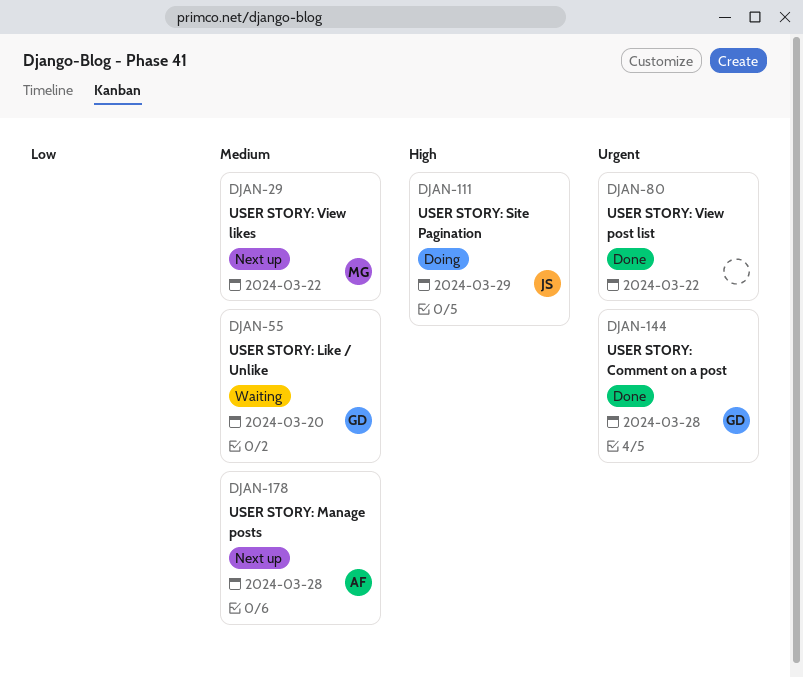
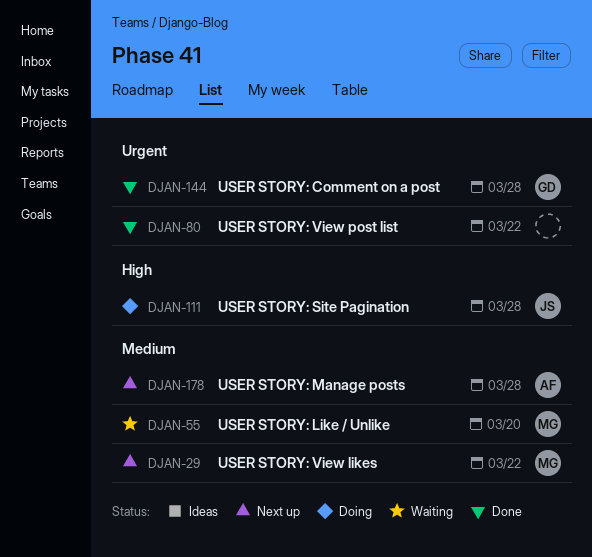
DJAN-55, owner: GD -> MG
DJAN-111, due: Mar 29 -> Mar 28

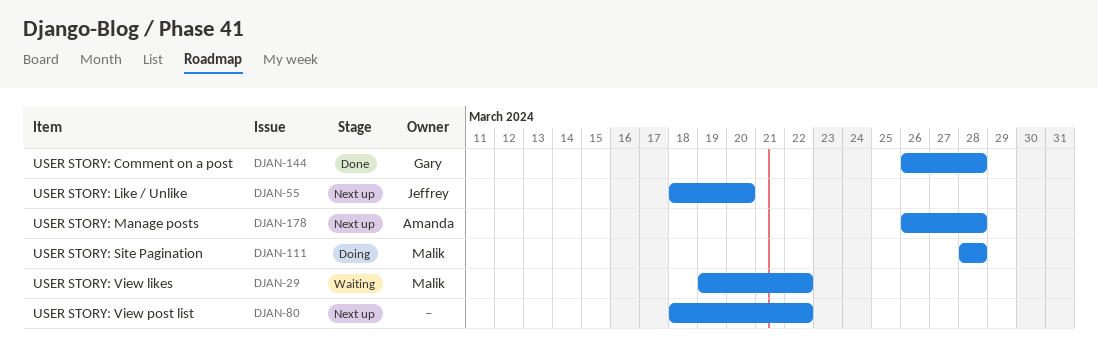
DJAN-29, status: Next up -> Waiting
DJAN-55, status: Waiting -> Next up
DJAN-55, owner: Malik -> Jeffrey
DJAN-80, status: Done -> Next up
DJAN-111, owner: Jeffrey -> Malik

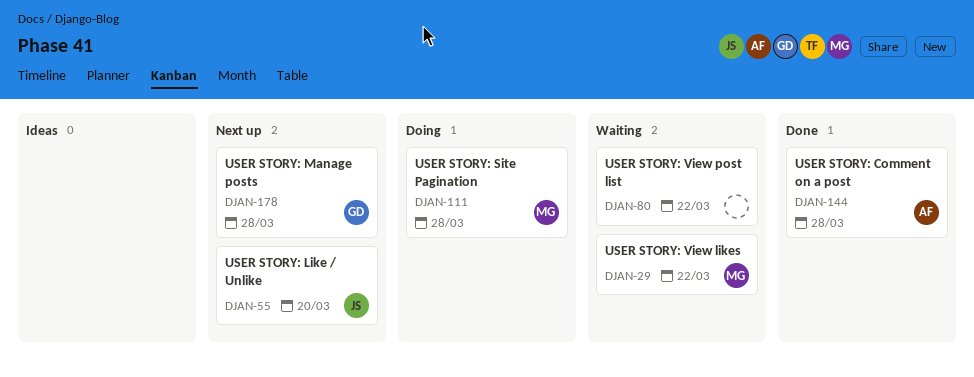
DJAN-80, status: Next up -> Waiting
DJAN-144, owner: Gary -> Amanda
DJAN-178, owner: Amanda -> Gary

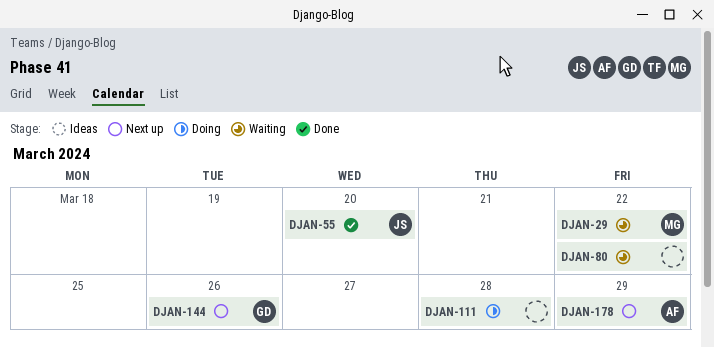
DJAN-55, status: Next up -> Done
DJAN-111, owner: MG -> none
DJAN-144, status: Done -> Next up
DJAN-144, owner: AF -> GD
DJAN-144, due: Mar 28 -> Mar 26
DJAN-178, owner: GD -> AF
DJAN-178, due: Mar 28 -> Mar 29

